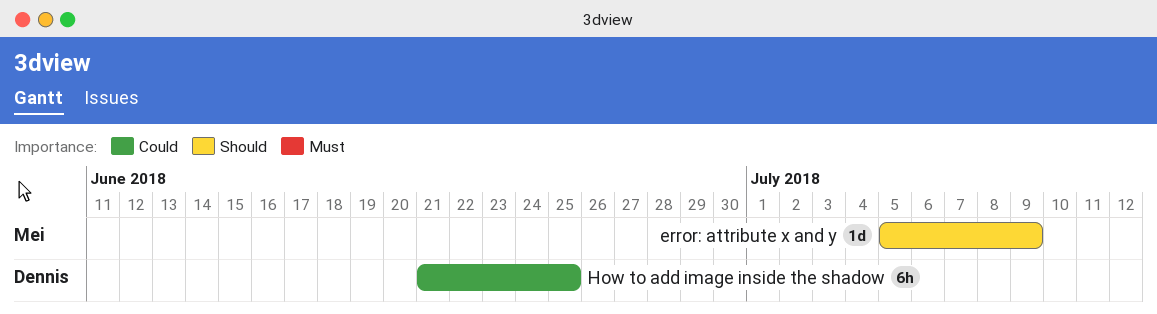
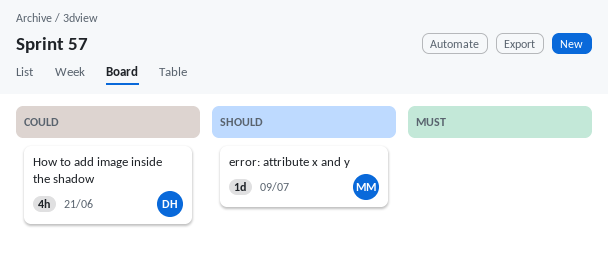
How to add image inside the shadow, estimate: 6h -> 4h
How to add image inside the shadow, due: Jun 25 -> Jun 21

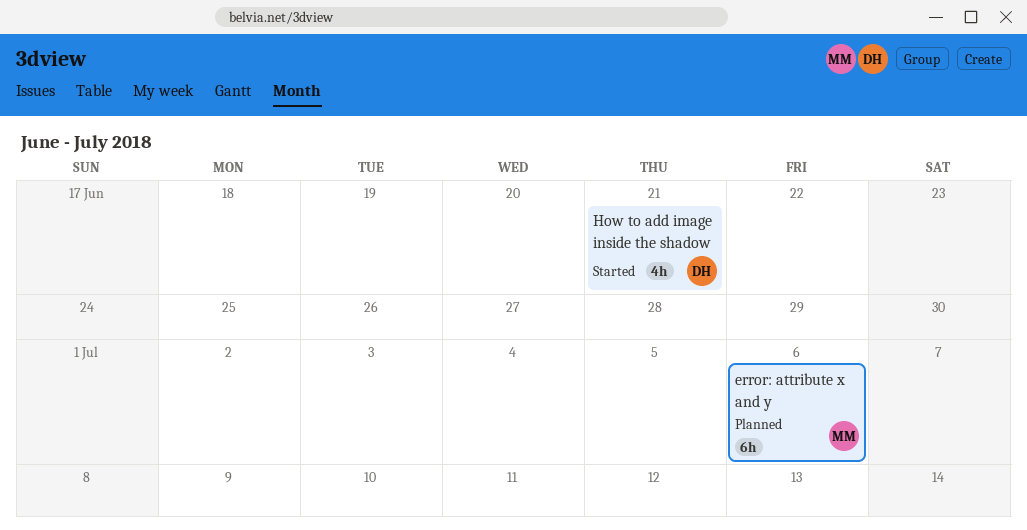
error: attribute x and y, estimate: 1d -> 6h
error: attribute x and y, due: Jul 9 -> Jul 6

